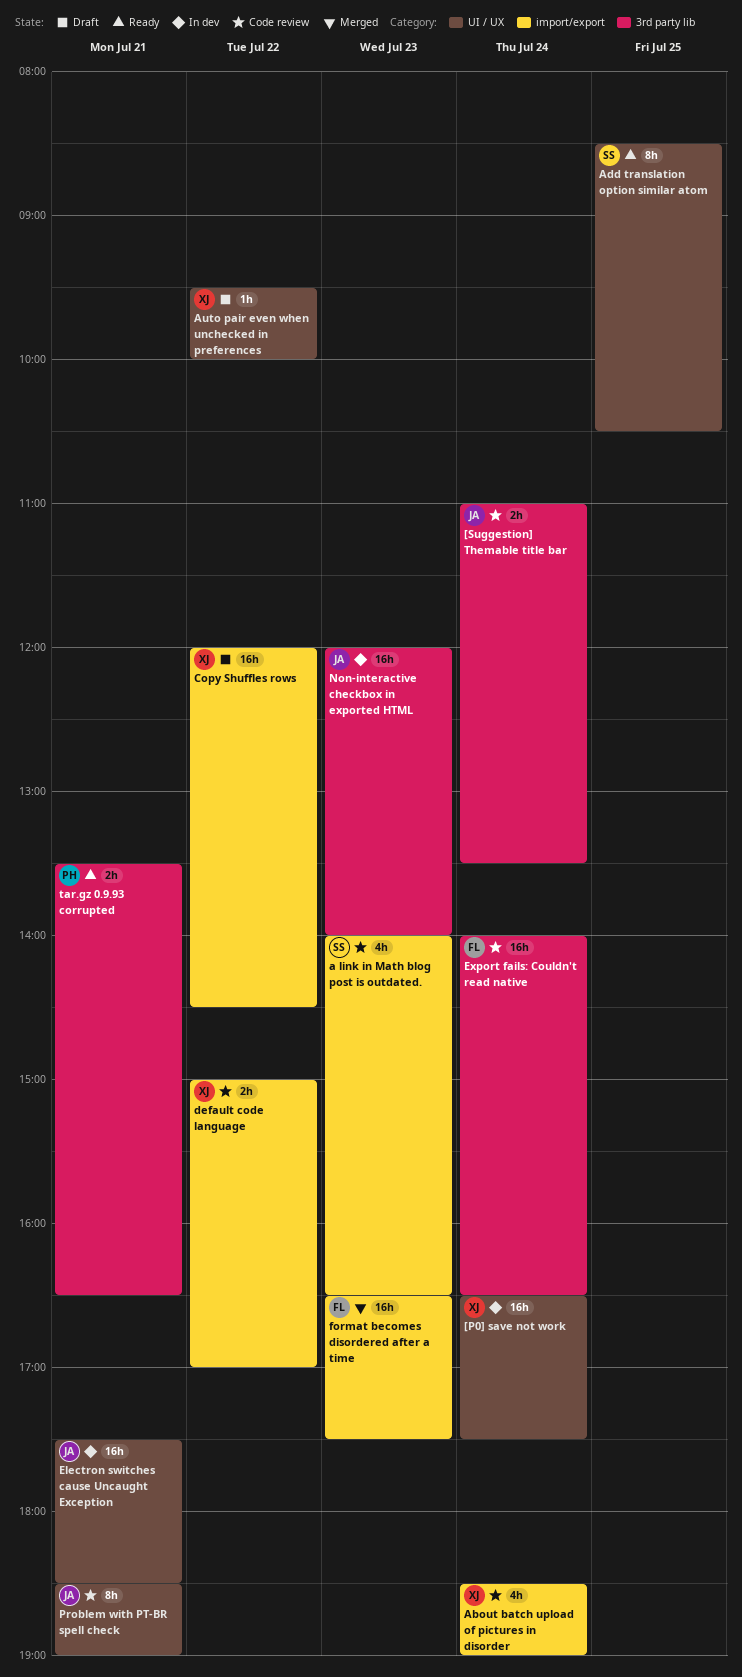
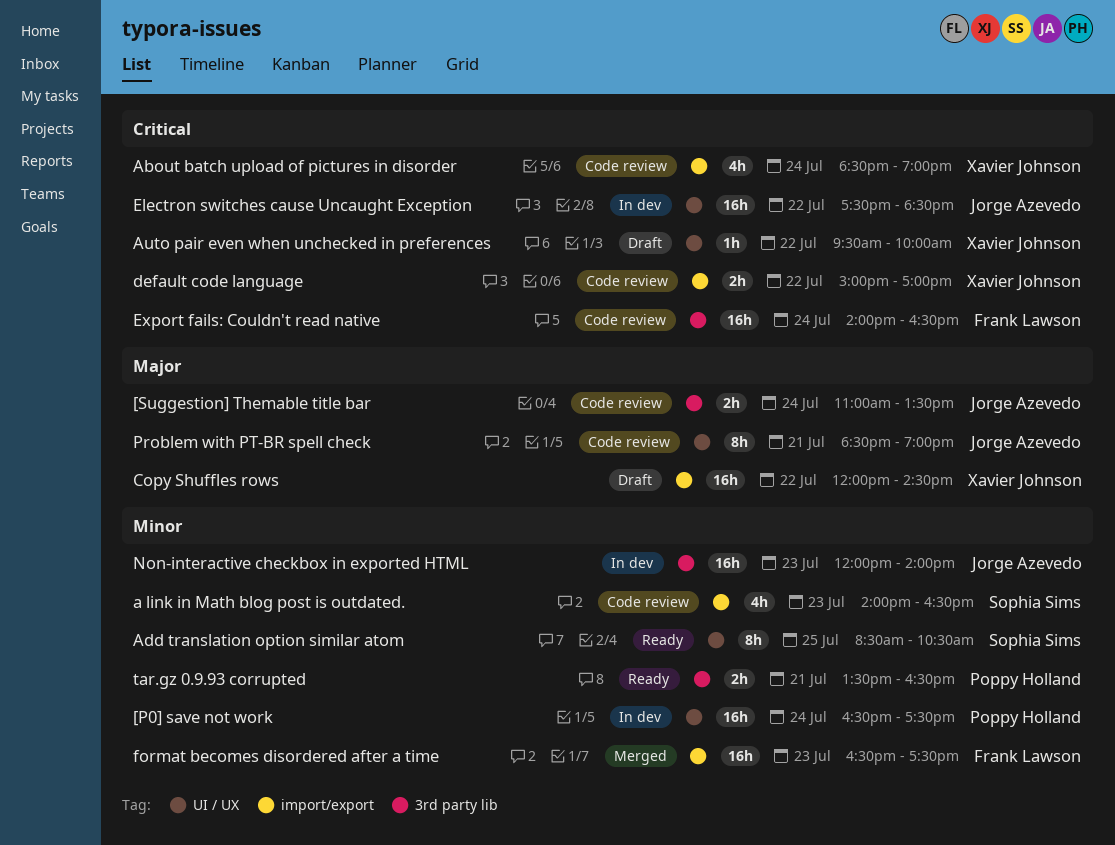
[P0] save not work, owner: Xavier Johnson -> Poppy Holland
Electron switches cause Uncaught Exception, day: Jul 21 -> Jul 22

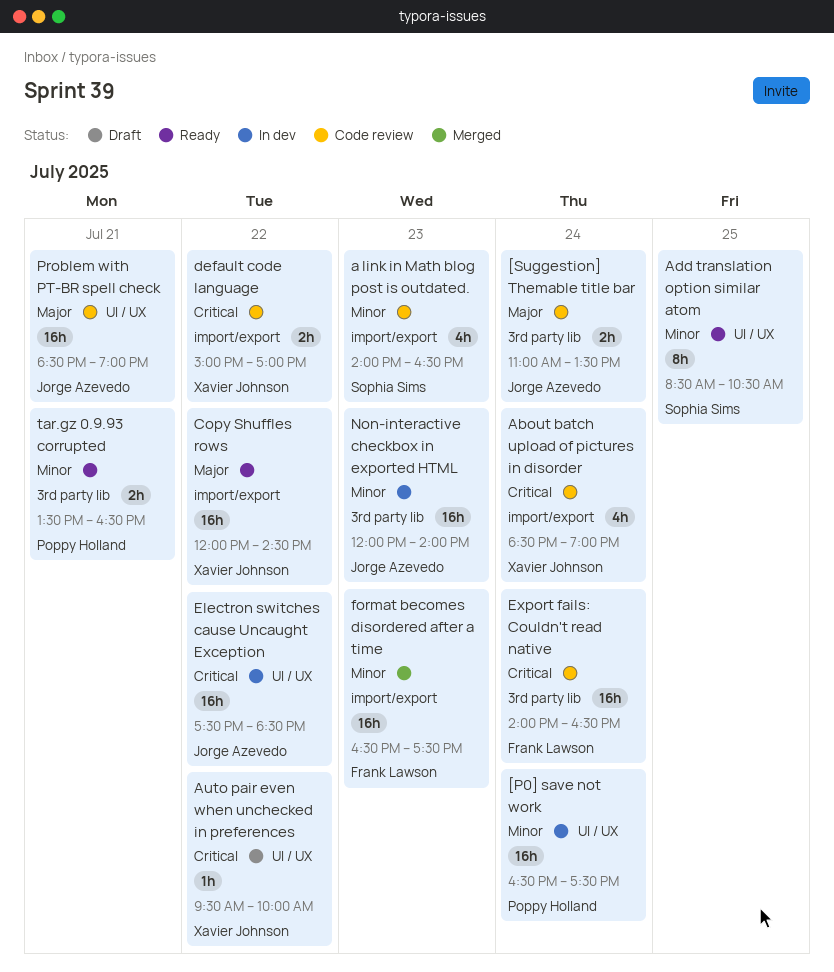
Copy Shuffles rows, status: Draft -> Ready
Problem with PT-BR spell check, estimate: 8h -> 16h

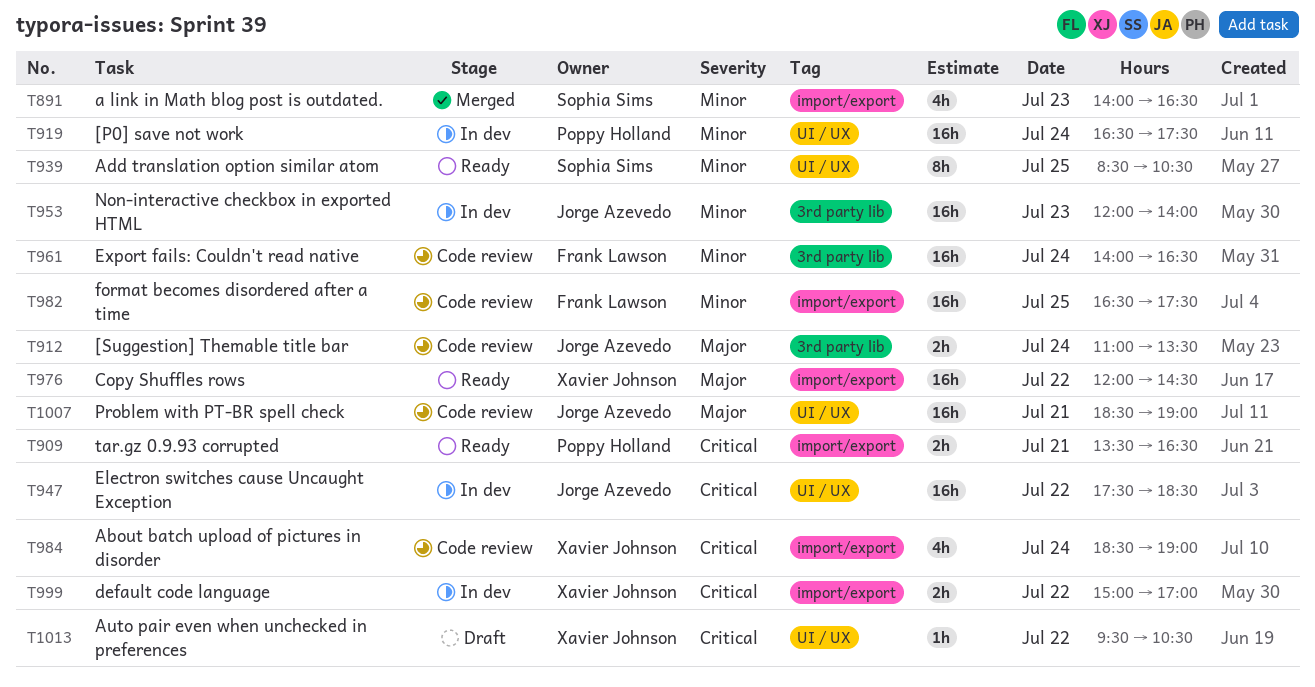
a link in Math blog post is outdated., status: Code review -> Merged
Auto pair even when unchecked in preferences, ends: 10:00 -> 10:30
default code language, status: Code review -> In dev
Export fails: Couldn't read native, priority: Critical -> Minor
format becomes disordered after a time, status: Merged -> Code review
format becomes disordered after a time, day: Jul 23 -> Jul 25
tar.gz 0.9.93 corrupted, priority: Minor -> Critical
tar.gz 0.9.93 corrupted, label: 3rd party lib -> import/export

